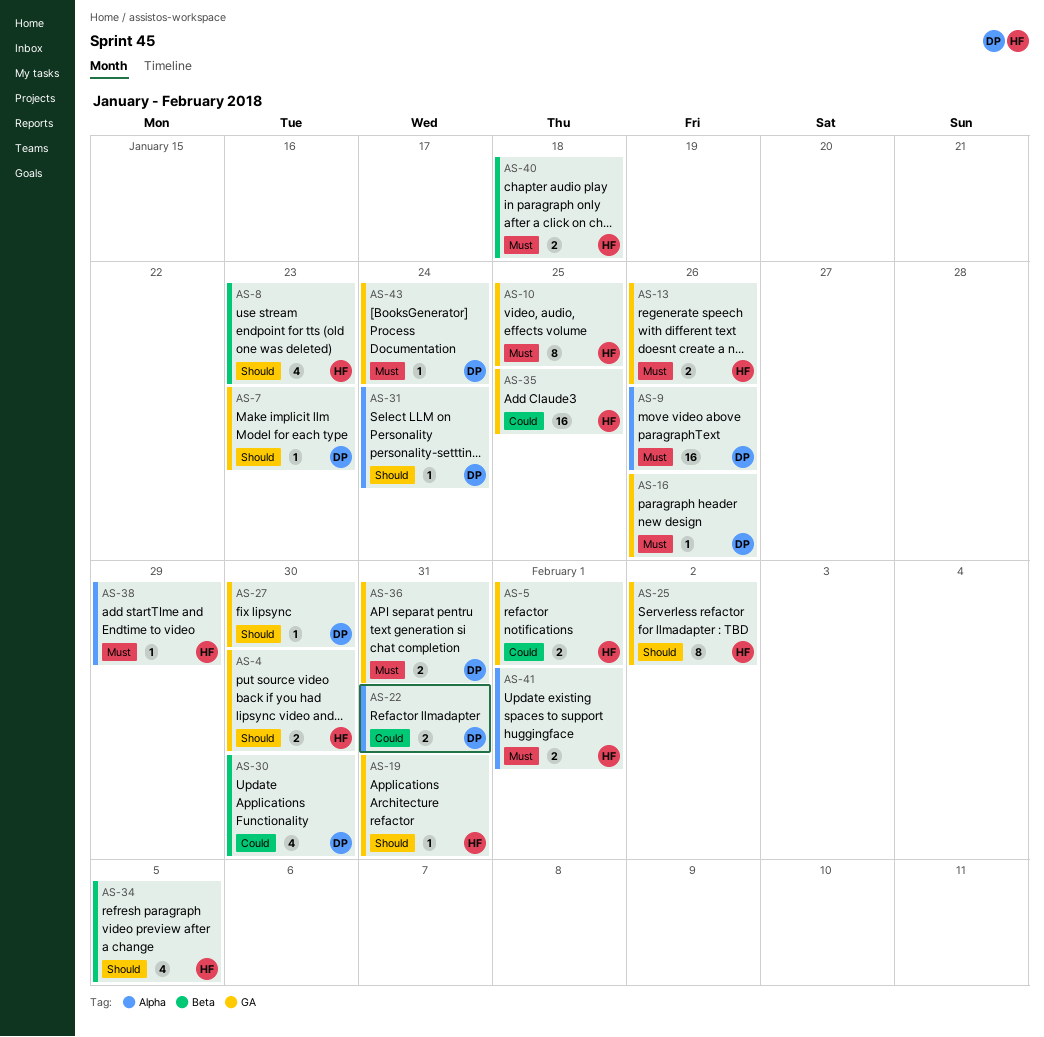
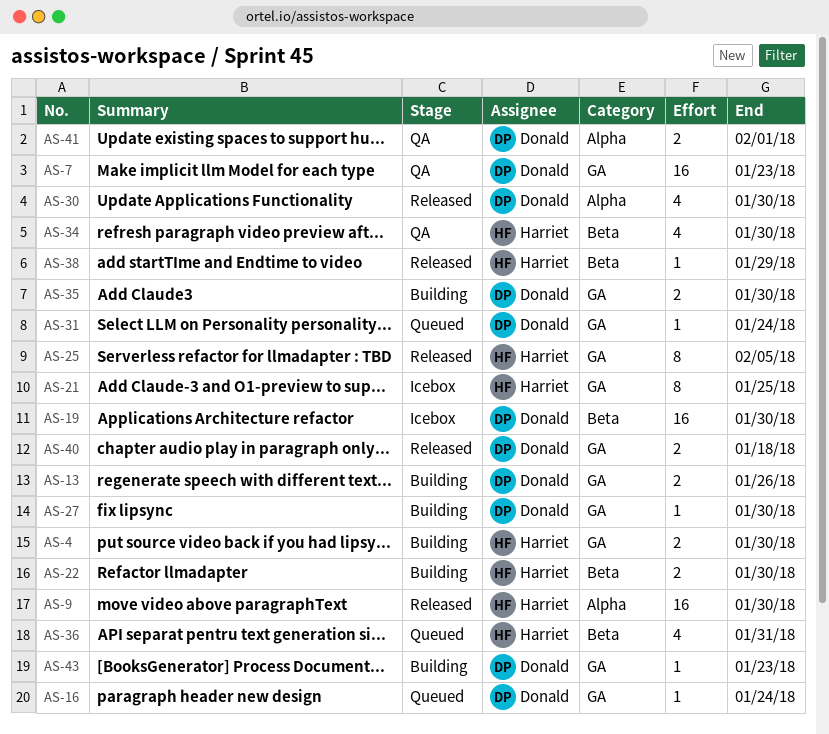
AS-5: present -> none
AS-7, estimate: 1 -> 16
AS-8: present -> none
AS-9, owner: Donald -> Harriet
AS-9, due: Jan 26 -> Jan 30
AS-10: present -> none
AS-13, owner: Harriet -> Donald
AS-16, due: Jan 26 -> Jan 24
AS-19, owner: Harriet -> Donald
AS-19, label: GA -> Beta
AS-19, estimate: 1 -> 16
AS-19, due: Jan 31 -> Jan 30
AS-21: none -> present
AS-22, owner: Donald -> Harriet
AS-22, label: Alpha -> Beta
AS-22, due: Jan 31 -> Jan 30
AS-25, due: Feb 2 -> Feb 5
AS-30, label: Beta -> Alpha
AS-31, label: Alpha -> GA
AS-34, due: Feb 5 -> Jan 30
AS-35, owner: Harriet -> Donald
AS-35, estimate: 16 -> 2
AS-35, due: Jan 25 -> Jan 30
AS-36, owner: Donald -> Harriet
AS-36, label: GA -> Beta
AS-36, estimate: 2 -> 4
AS-38, label: Alpha -> Beta
AS-40, owner: Harriet -> Donald
AS-40, label: Beta -> GA
AS-41, owner: Harriet -> Donald
AS-43, due: Jan 24 -> Jan 23

